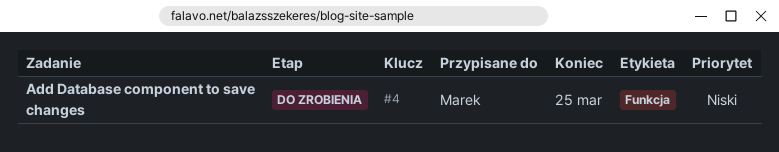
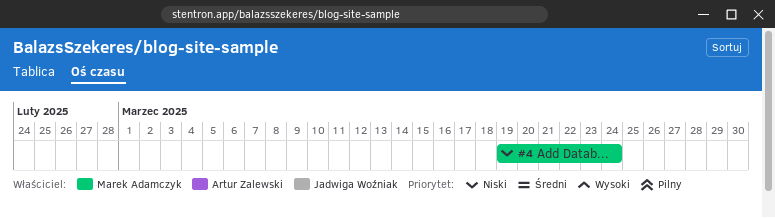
#4, due: Mar 25 -> Mar 24

